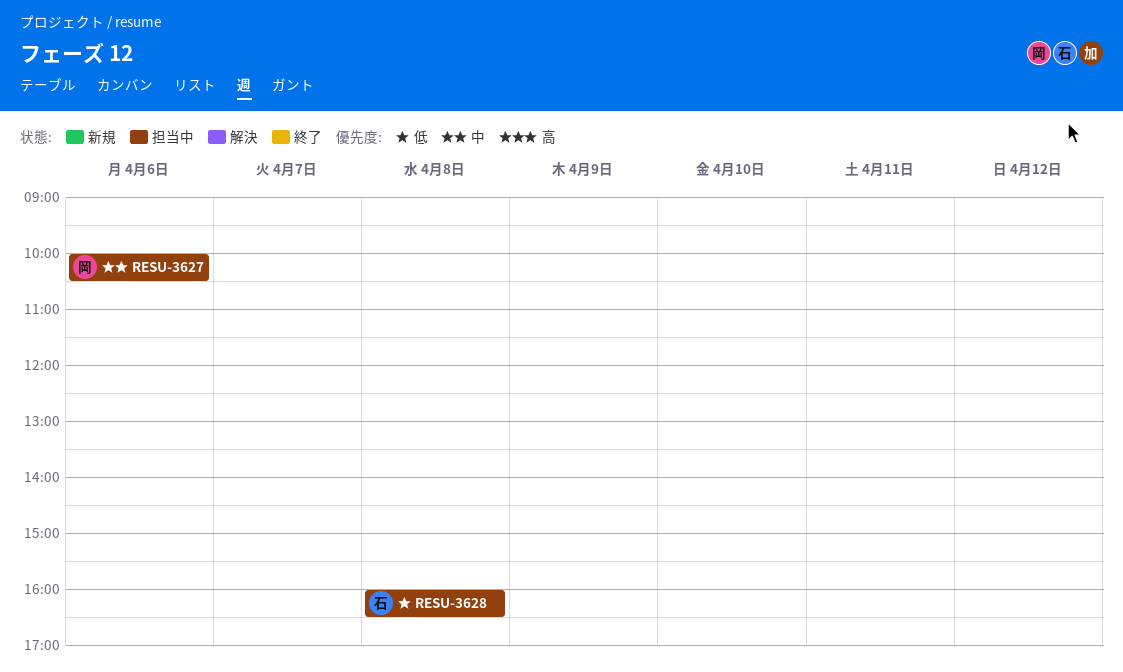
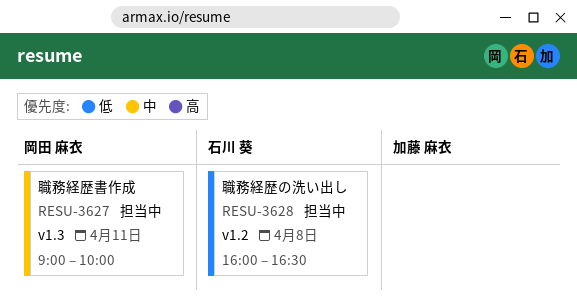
RESU-3627, day: Apr 6 -> Apr 11
RESU-3627, begins: 10:00 -> 09:00
RESU-3627, ends: 10:30 -> 10:00

